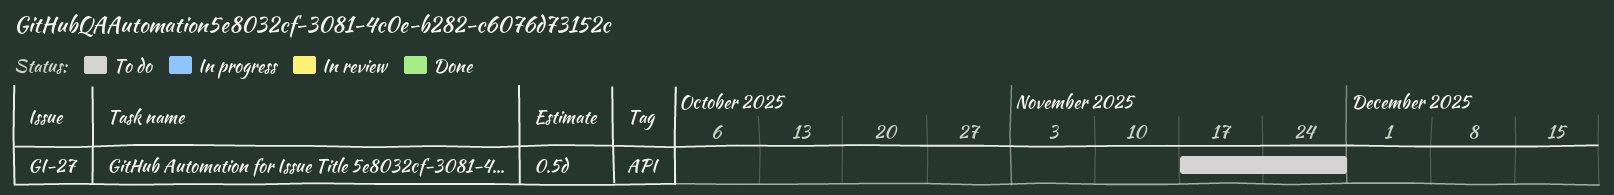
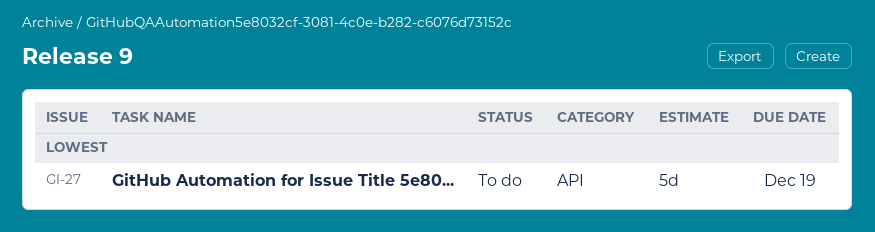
GI-27, estimate: 0.5d -> 5d
GI-27, due: Nov 28 -> Dec 19

